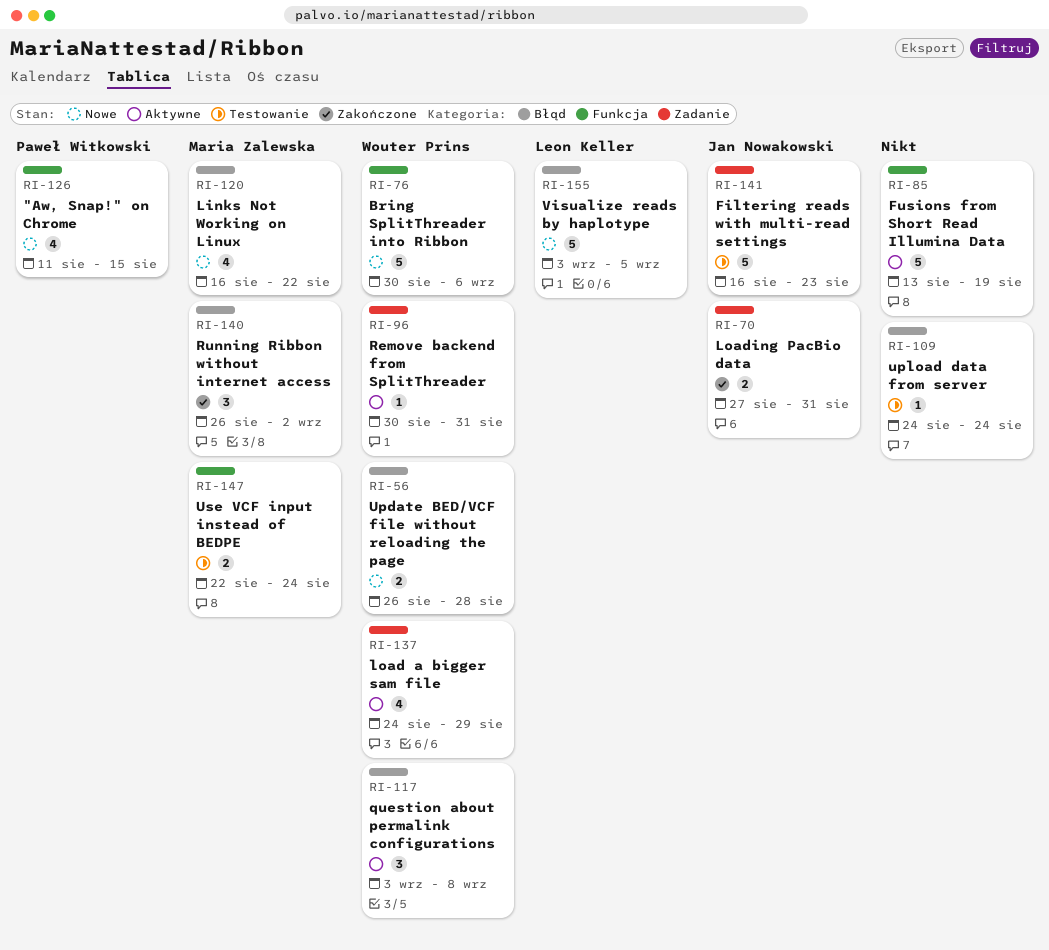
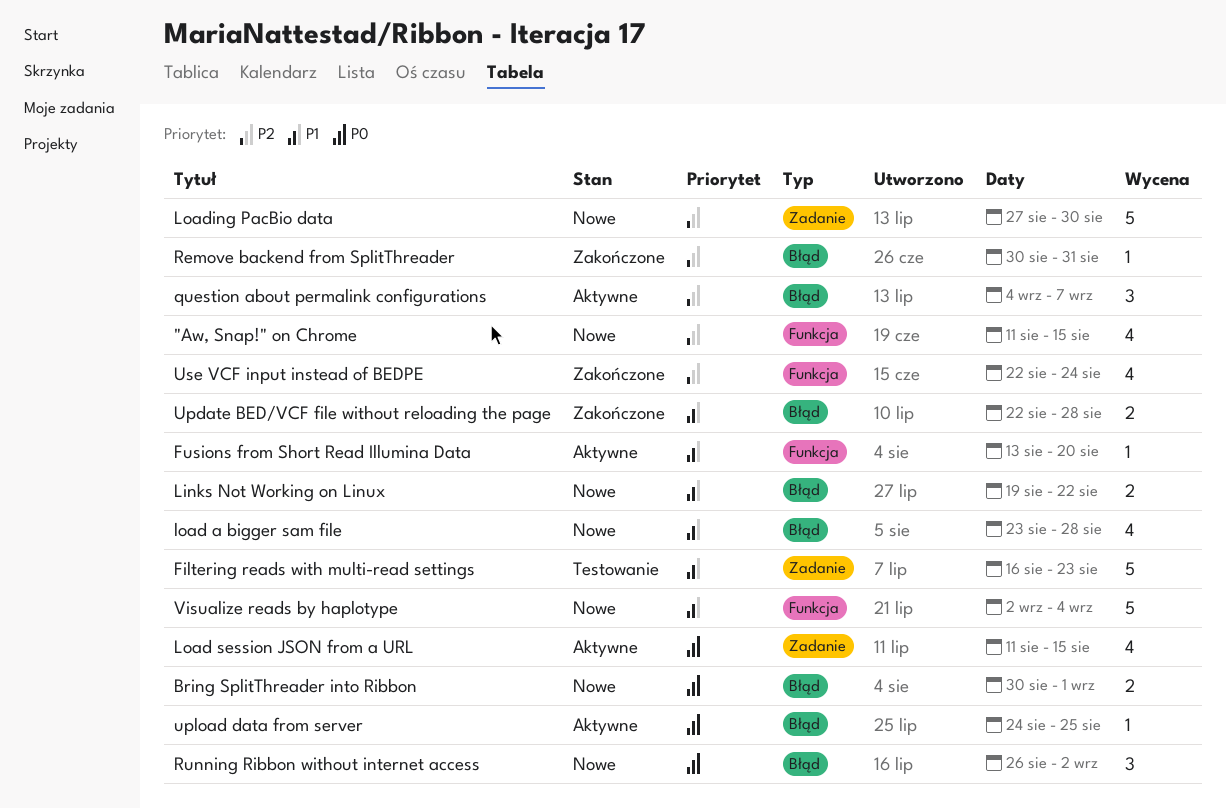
Bring SplitThreader into Ribbon, label: Funkcja -> Błąd
Bring SplitThreader into Ribbon, estimate: 5 -> 2
Bring SplitThreader into Ribbon, due: Sep 6 -> Sep 1
Fusions from Short Read Illumina Data, estimate: 5 -> 1
Fusions from Short Read Illumina Data, due: Aug 19 -> Aug 20
Links Not Working on Linux, estimate: 4 -> 2
Links Not Working on Linux, start: Aug 16 -> Aug 19
load a bigger sam file, status: Aktywne -> Nowe
load a bigger sam file, label: Zadanie -> Błąd
load a bigger sam file, start: Aug 24 -> Aug 23
load a bigger sam file, due: Aug 29 -> Aug 28
Load session JSON from a URL: none -> present
Loading PacBio data, status: Zakończone -> Nowe
Loading PacBio data, estimate: 2 -> 5
Loading PacBio data, due: Aug 31 -> Aug 30
question about permalink configurations, start: Sep 3 -> Sep 4
question about permalink configurations, due: Sep 8 -> Sep 7
Remove backend from SplitThreader, status: Aktywne -> Zakończone
Remove backend from SplitThreader, label: Zadanie -> Błąd
Running Ribbon without internet access, status: Zakończone -> Nowe
Update BED/VCF file without reloading the page, status: Nowe -> Zakończone
Update BED/VCF file without reloading the page, start: Aug 26 -> Aug 22
upload data from server, status: Testowanie -> Aktywne
upload data from server, due: Aug 24 -> Aug 25
Use VCF input instead of BEDPE, status: Testowanie -> Zakończone
Use VCF input instead of BEDPE, estimate: 2 -> 4
Visualize reads by haplotype, label: Błąd -> Funkcja
Visualize reads by haplotype, start: Sep 3 -> Sep 2
Visualize reads by haplotype, due: Sep 5 -> Sep 4

